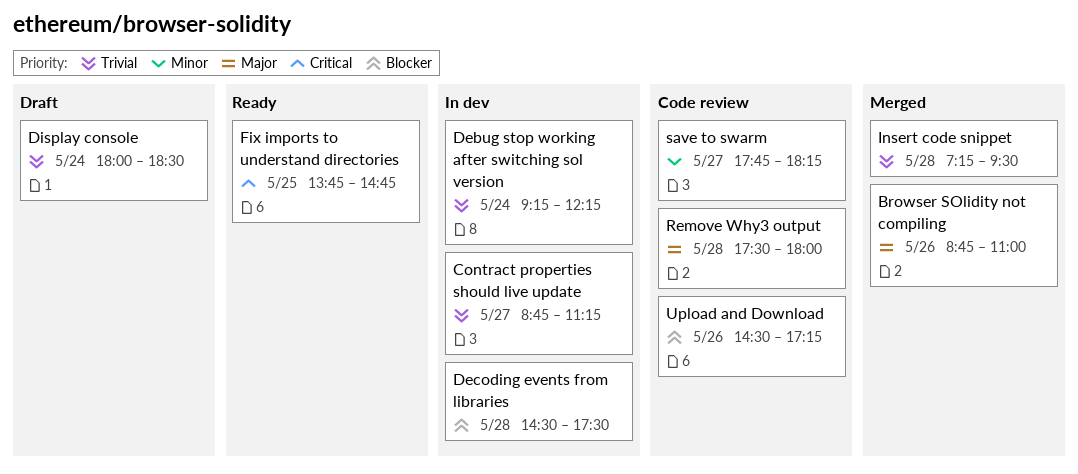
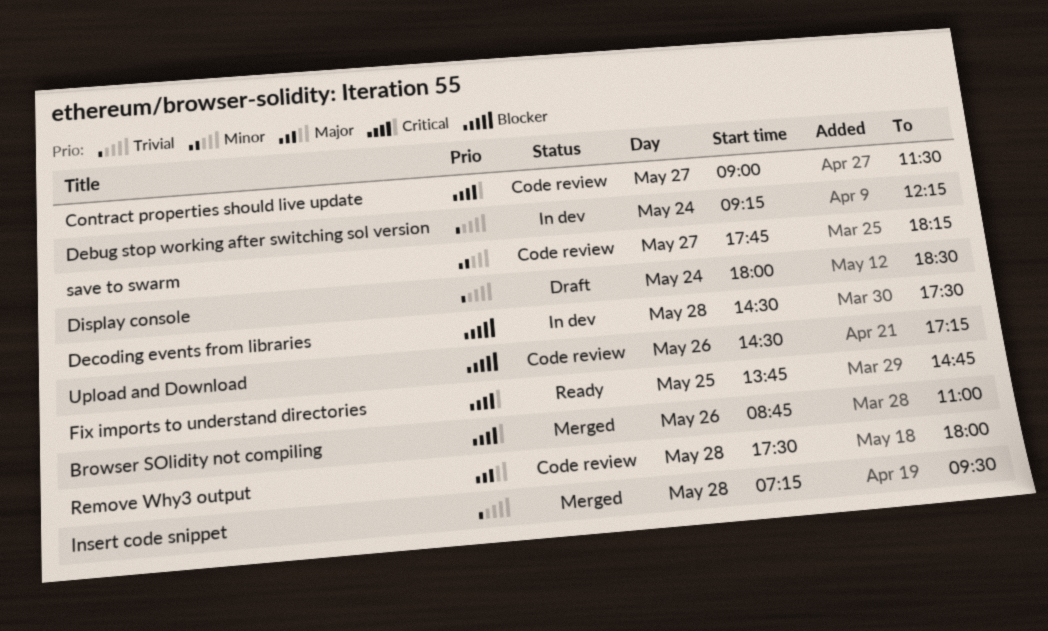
Browser SOlidity not compiling, priority: Major -> Critical
Contract properties should live update, status: In dev -> Code review
Contract properties should live update, priority: Trivial -> Critical
Contract properties should live update, begins: 08:45 -> 09:00
Contract properties should live update, ends: 11:15 -> 11:30

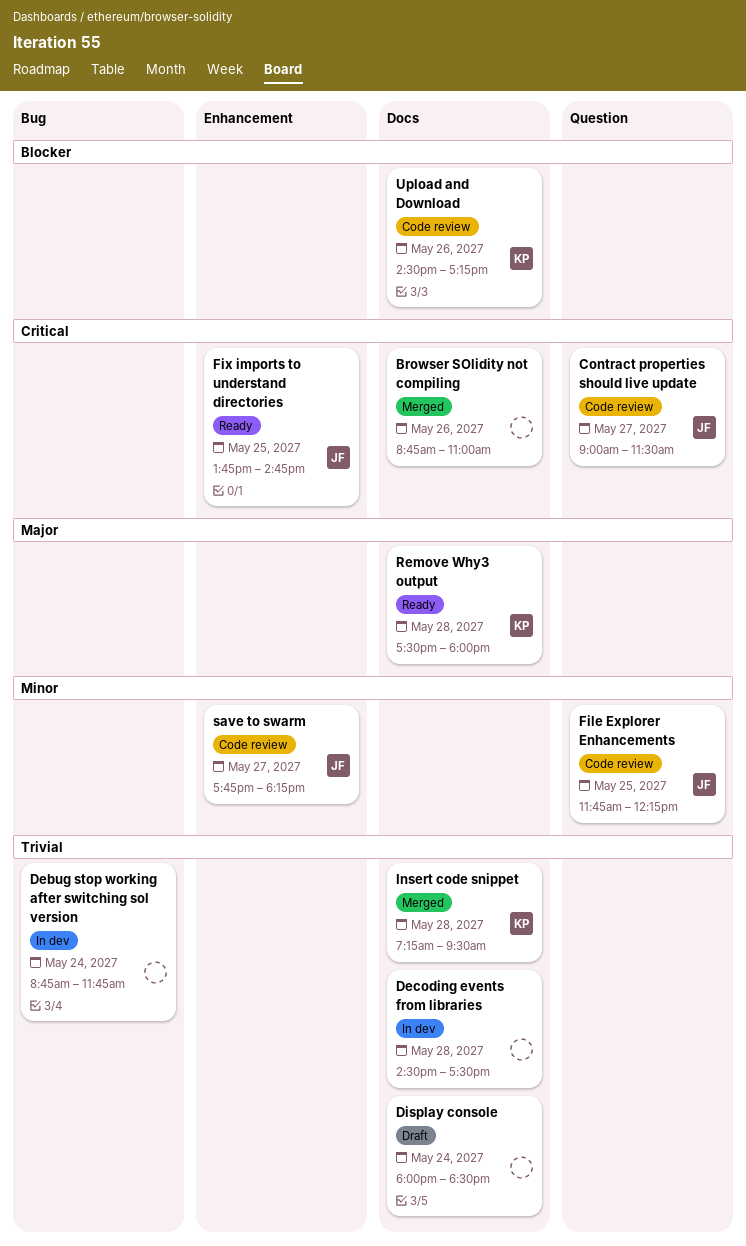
Debug stop working after switching sol version, begins: 09:15 -> 08:45
Debug stop working after switching sol version, ends: 12:15 -> 11:45
Decoding events from libraries, priority: Blocker -> Trivial
File Explorer Enhancements: none -> present
Remove Why3 output, status: Code review -> Ready

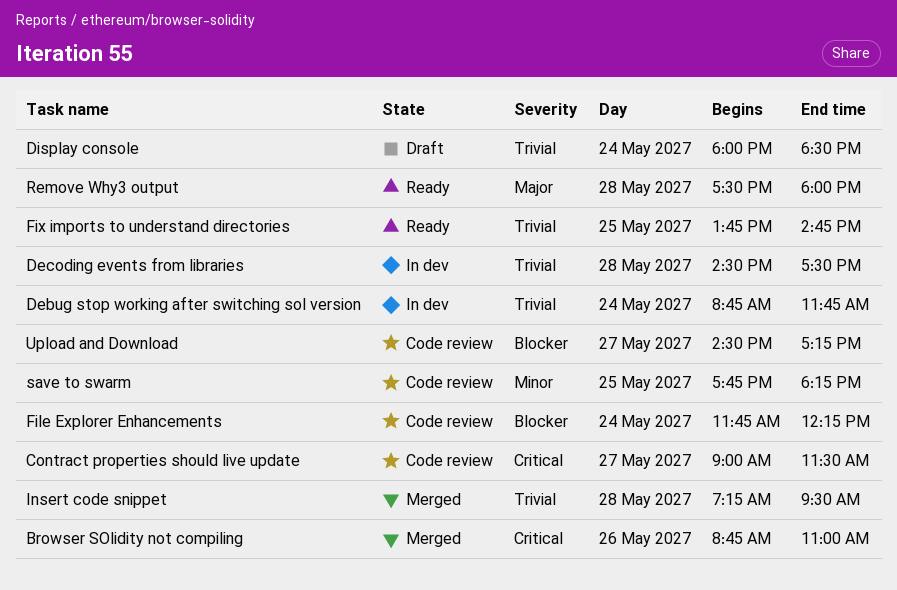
File Explorer Enhancements, priority: Minor -> Blocker
File Explorer Enhancements, day: May 25 -> May 24
Fix imports to understand directories, priority: Critical -> Trivial
save to swarm, day: May 27 -> May 25
Upload and Download, day: May 26 -> May 27

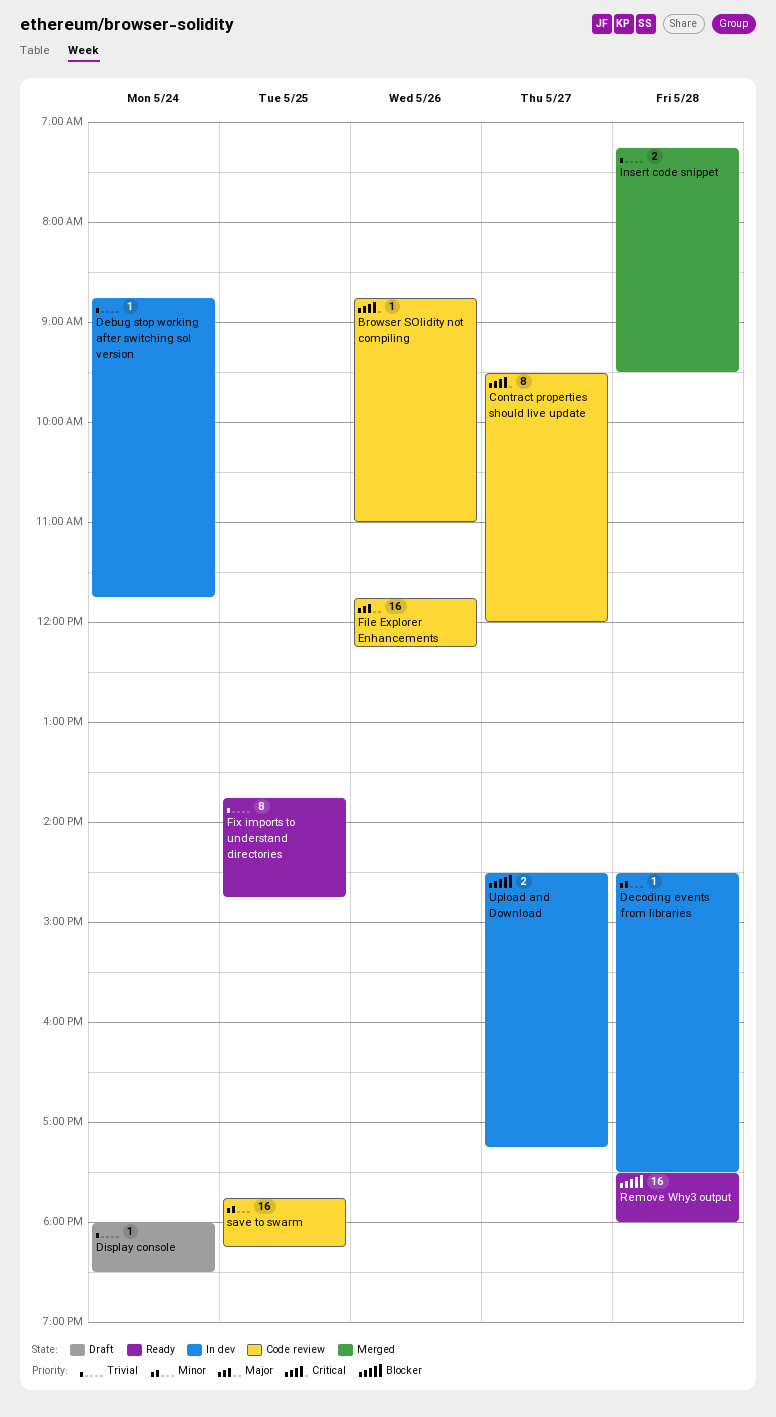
Browser SOlidity not compiling, status: Merged -> Code review
Contract properties should live update, begins: 09:00 -> 09:30
Contract properties should live update, ends: 11:30 -> 12:00
Decoding events from libraries, priority: Trivial -> Minor
File Explorer Enhancements, priority: Blocker -> Major
File Explorer Enhancements, day: May 24 -> May 26
Remove Why3 output, priority: Major -> Blocker
Upload and Download, status: Code review -> In dev

